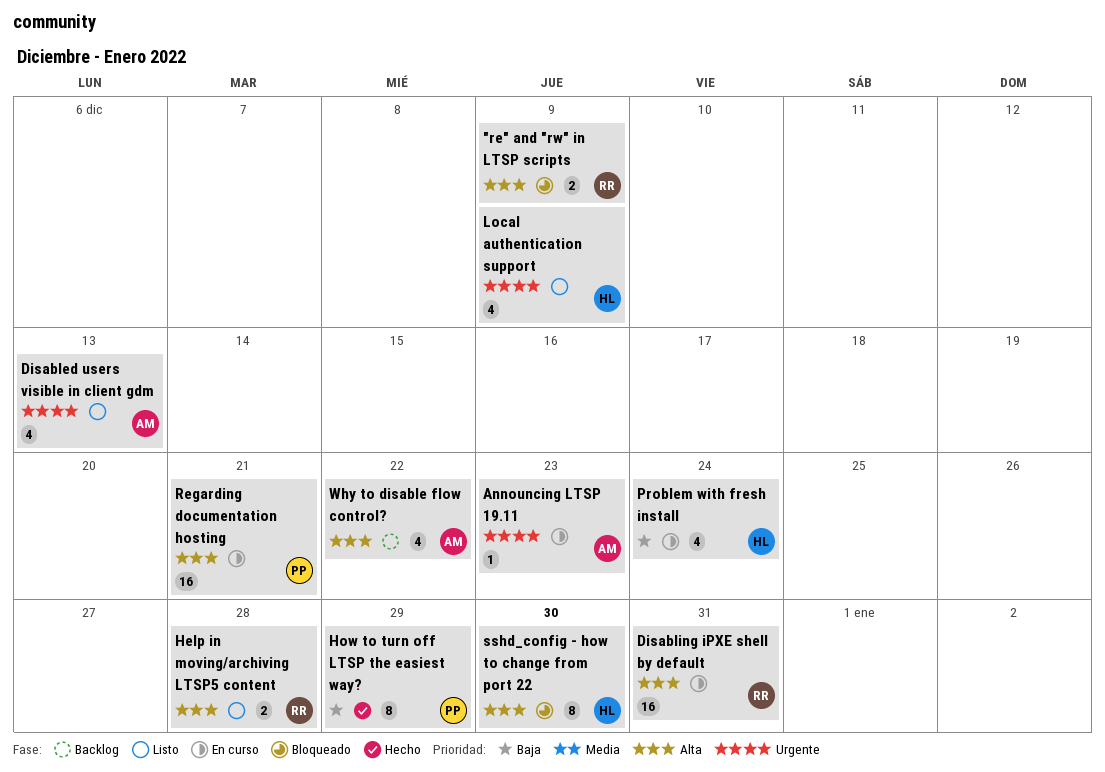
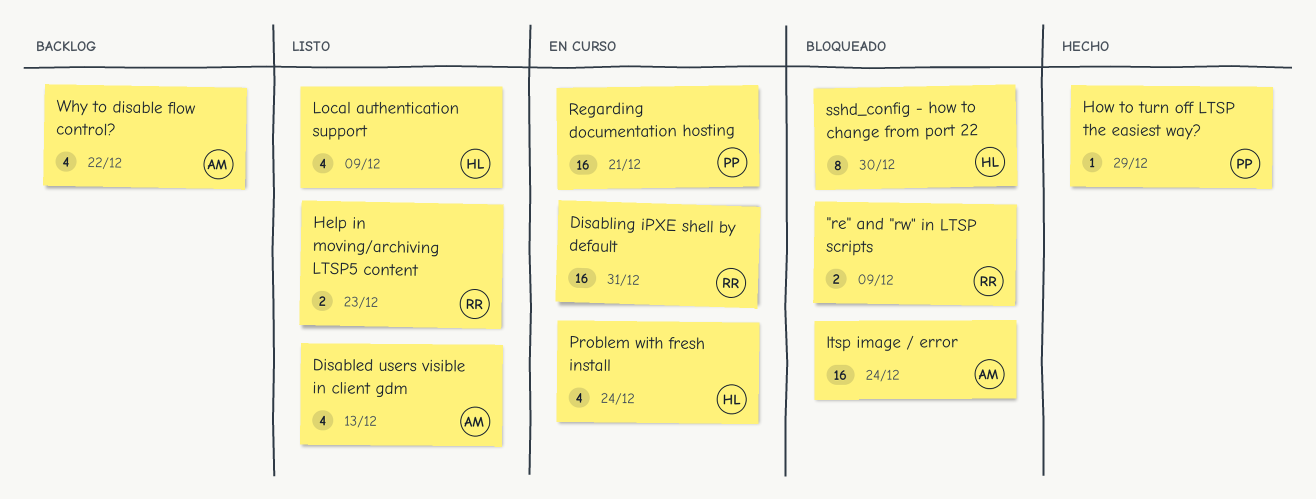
Announcing LTSP 19.11: present -> none
Help in moving/archiving LTSP5 content, due: Dec 28 -> Dec 23
How to turn off LTSP the easiest way?, estimate: 8 -> 1
ltsp image / error: none -> present

